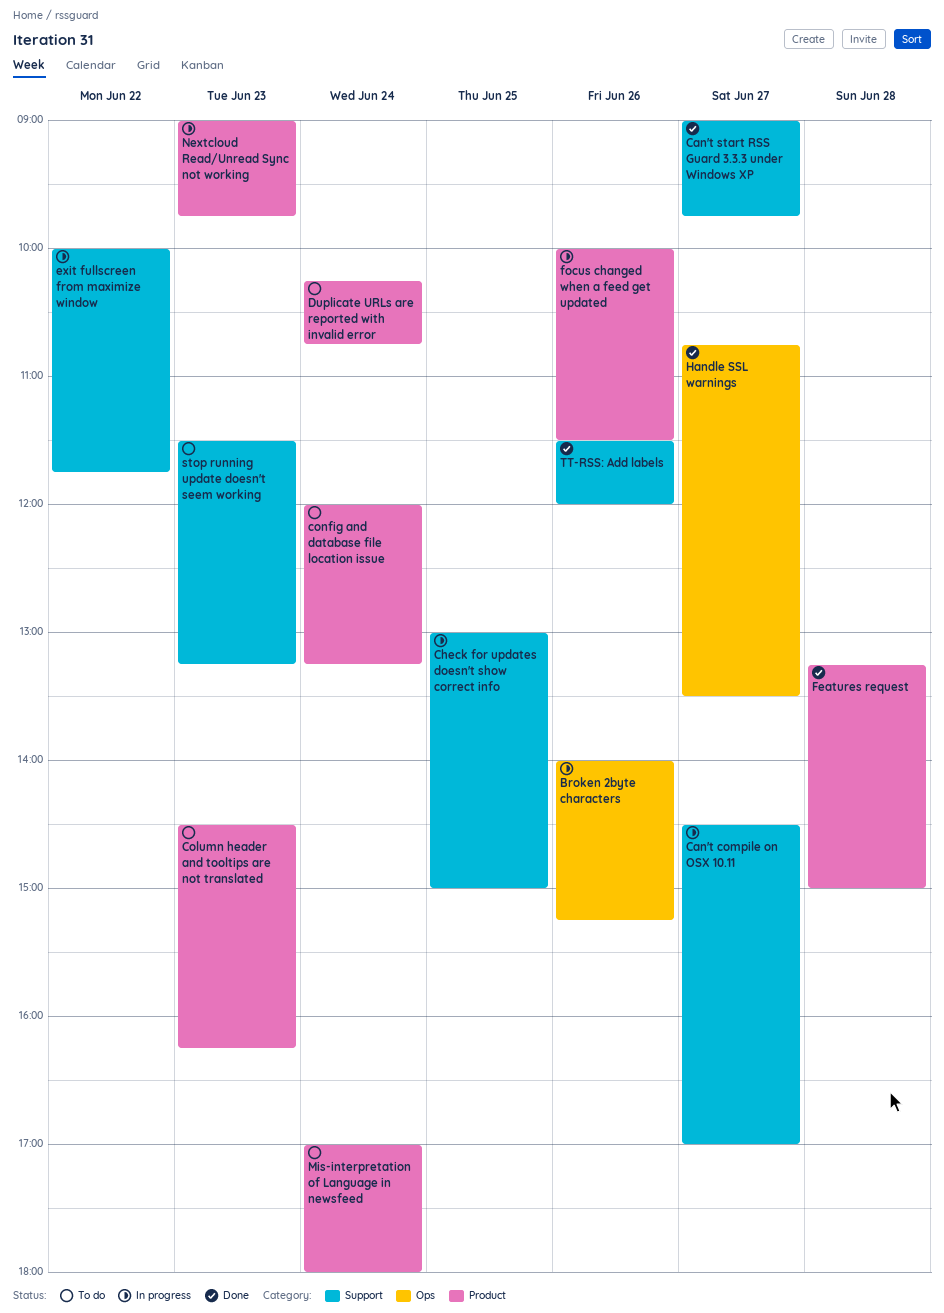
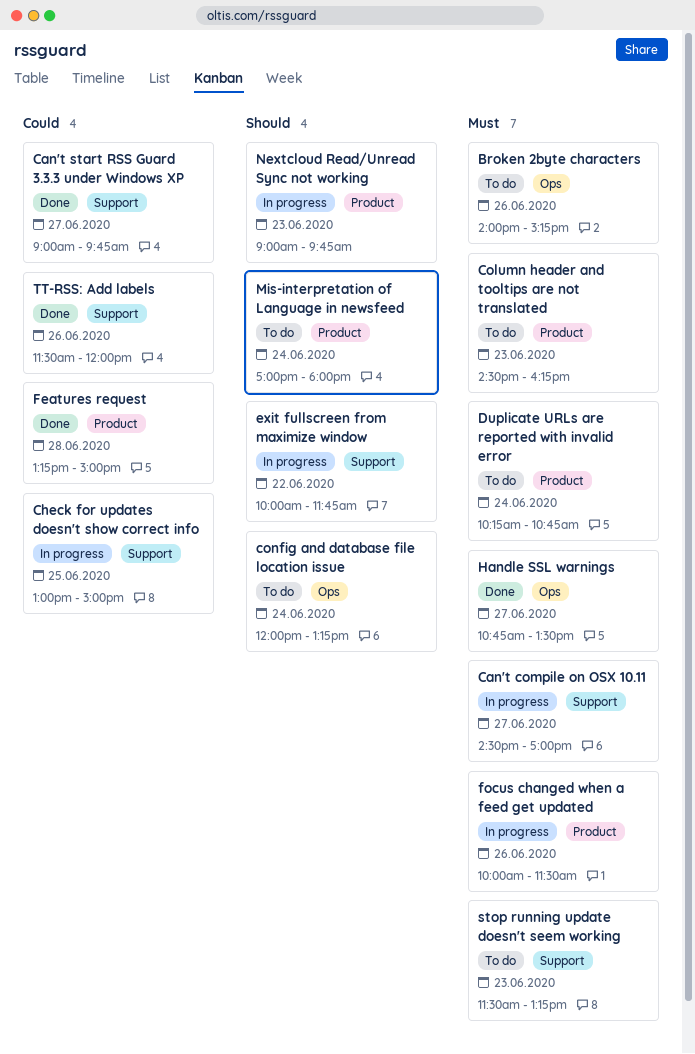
Broken 2byte characters, status: In progress -> To do
config and database file location issue, label: Product -> Ops

